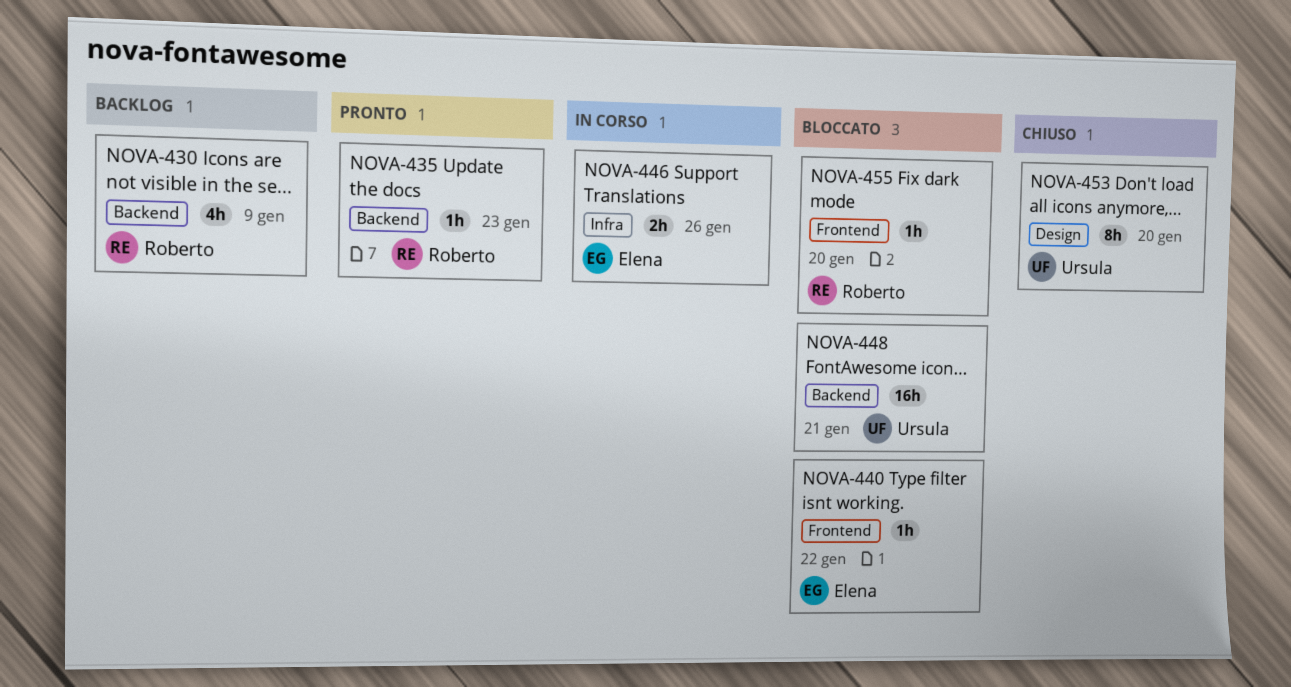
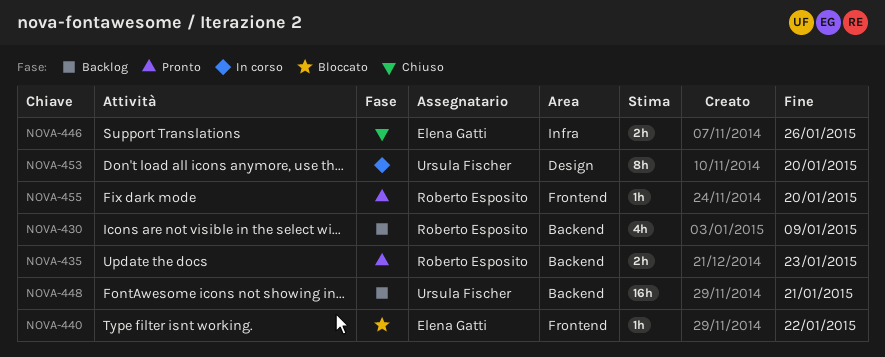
NOVA-435, estimate: 1h -> 2h
NOVA-446, status: In corso -> Chiuso
NOVA-448, status: Bloccato -> Backlog
NOVA-453, status: Chiuso -> In corso
NOVA-455, status: Bloccato -> Pronto

